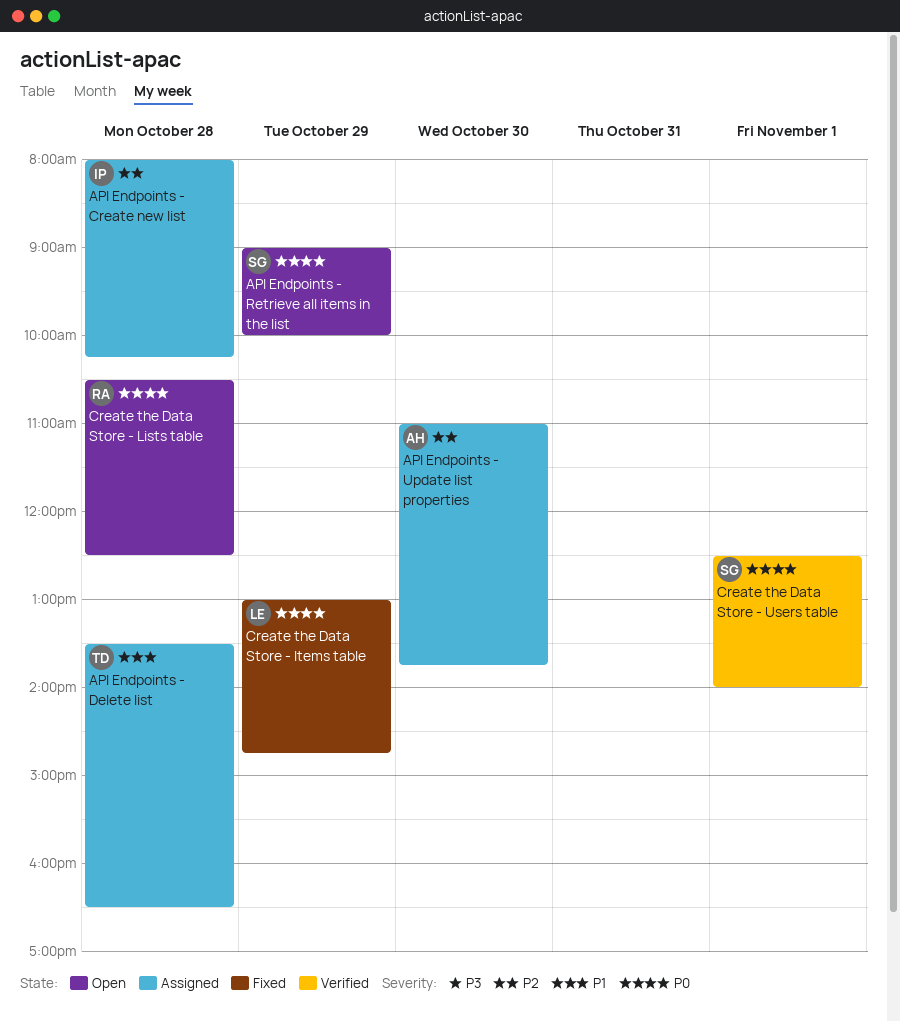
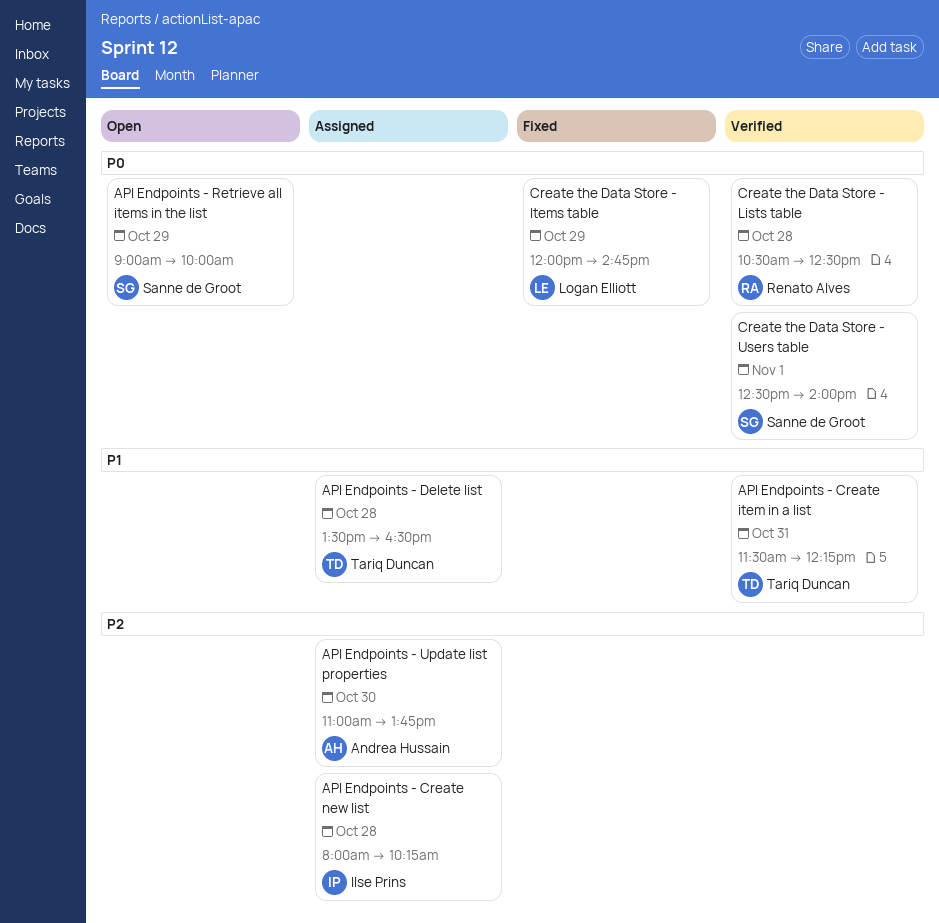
API Endpoints - Create item in a list: none -> present
Create the Data Store - Items table, begins: 13:00 -> 12:00
Create the Data Store - Lists table, status: Open -> Verified

